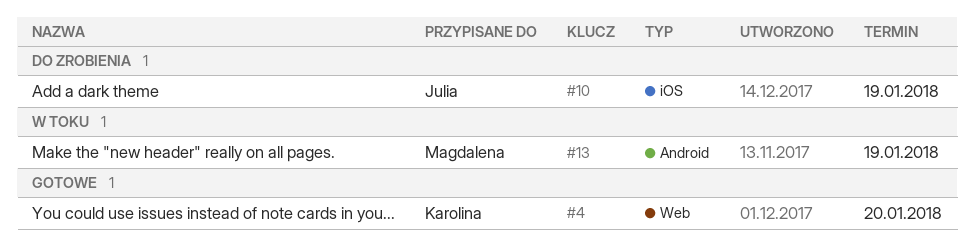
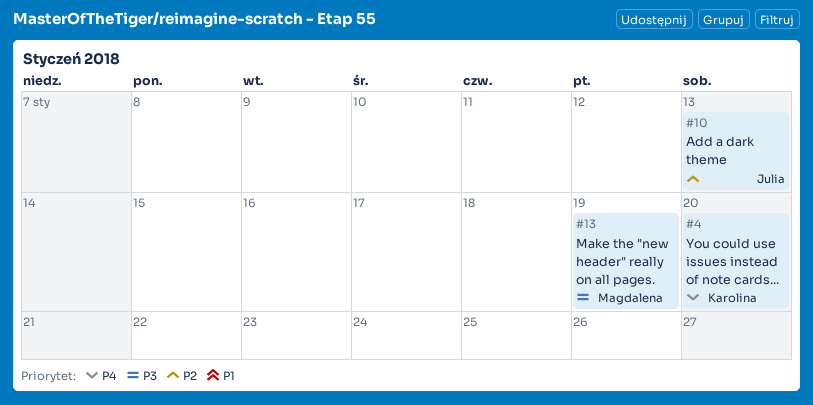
#10, due: Jan 19 -> Jan 13

